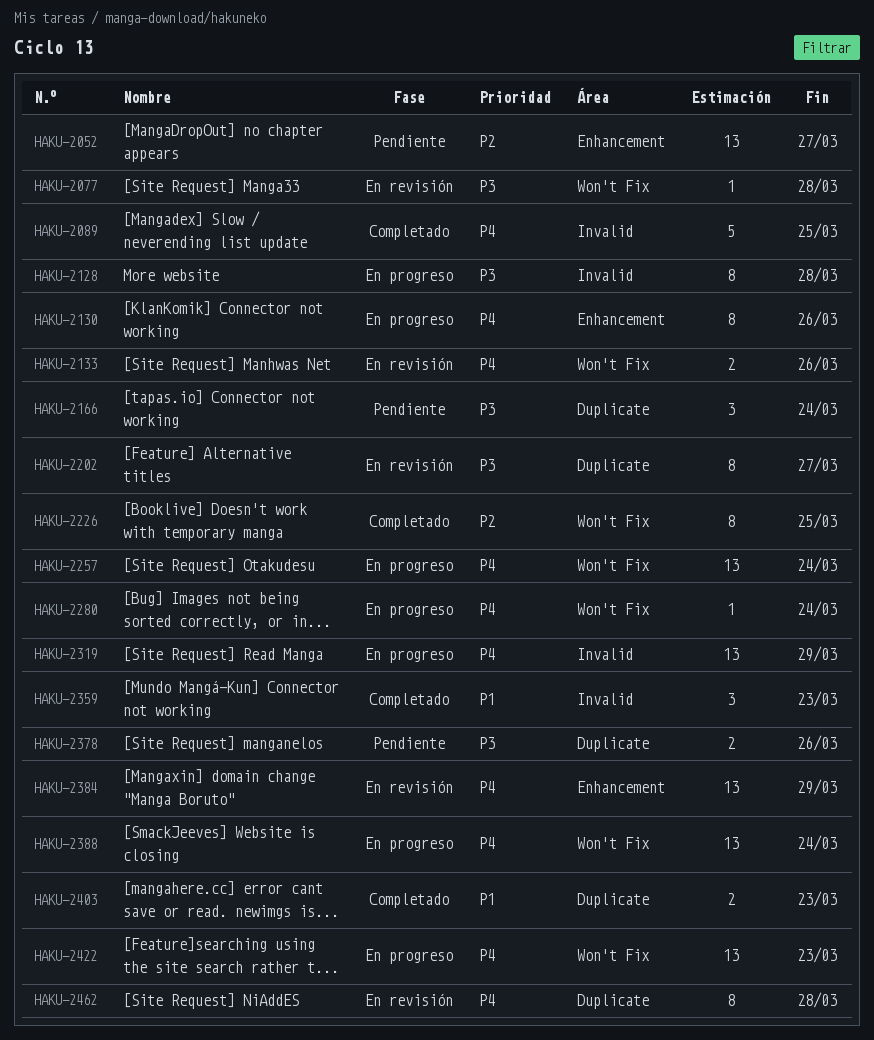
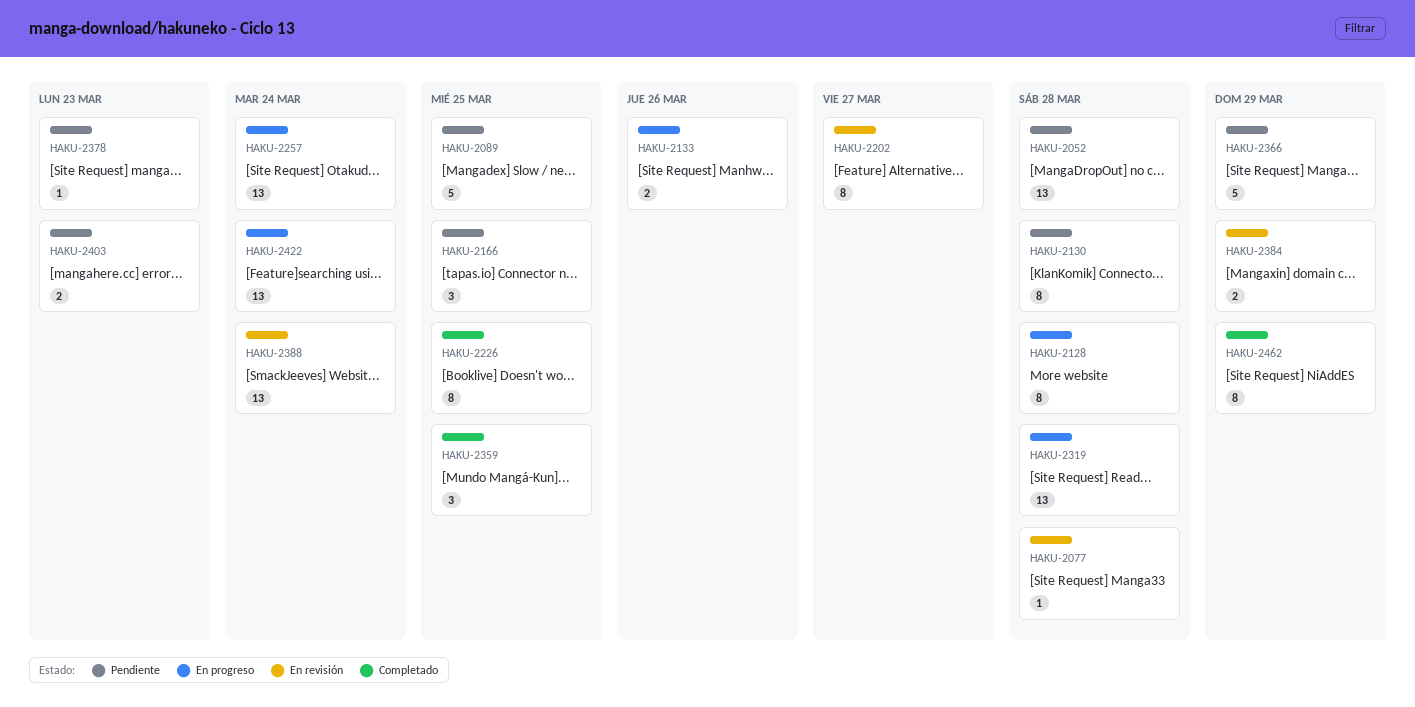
HAKU-2052, due: Mar 27 -> Mar 28
HAKU-2089, status: Completado -> Pendiente
HAKU-2130, status: En progreso -> Pendiente
HAKU-2130, due: Mar 26 -> Mar 28
HAKU-2133, status: En revisión -> En progreso
HAKU-2166, due: Mar 24 -> Mar 25
HAKU-2280: present -> none
HAKU-2319, due: Mar 29 -> Mar 28
HAKU-2359, due: Mar 23 -> Mar 25
HAKU-2366: none -> present
HAKU-2378, estimate: 2 -> 1
HAKU-2378, due: Mar 26 -> Mar 23
HAKU-2384, estimate: 13 -> 2
HAKU-2388, status: En progreso -> En revisión
HAKU-2403, status: Completado -> Pendiente
HAKU-2422, due: Mar 23 -> Mar 24
HAKU-2462, status: En revisión -> Completado
HAKU-2462, due: Mar 28 -> Mar 29

